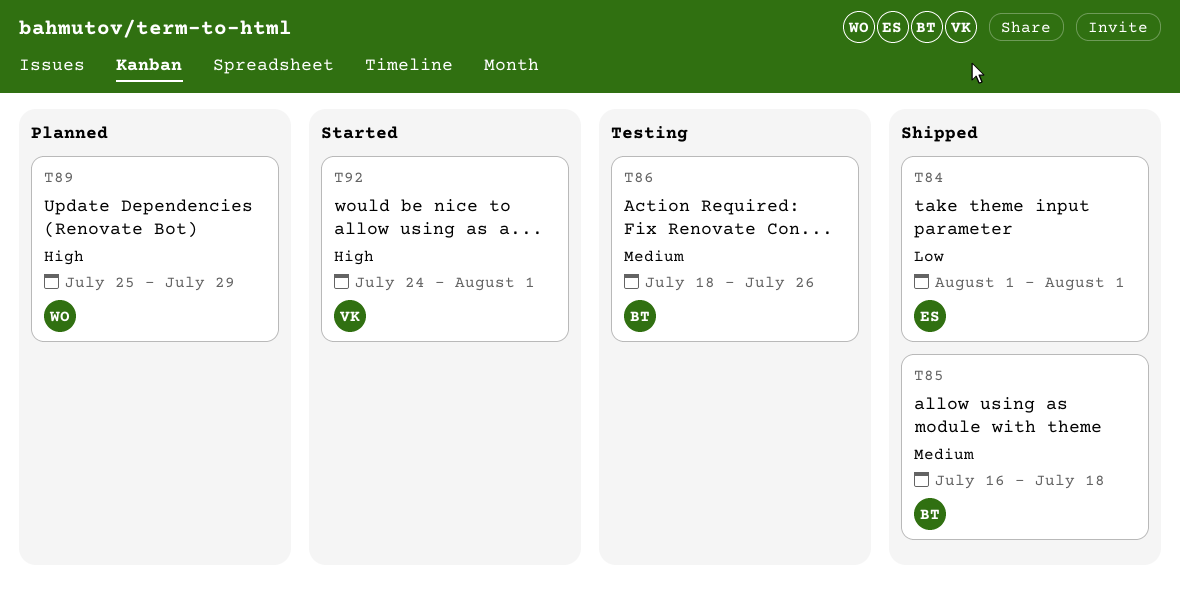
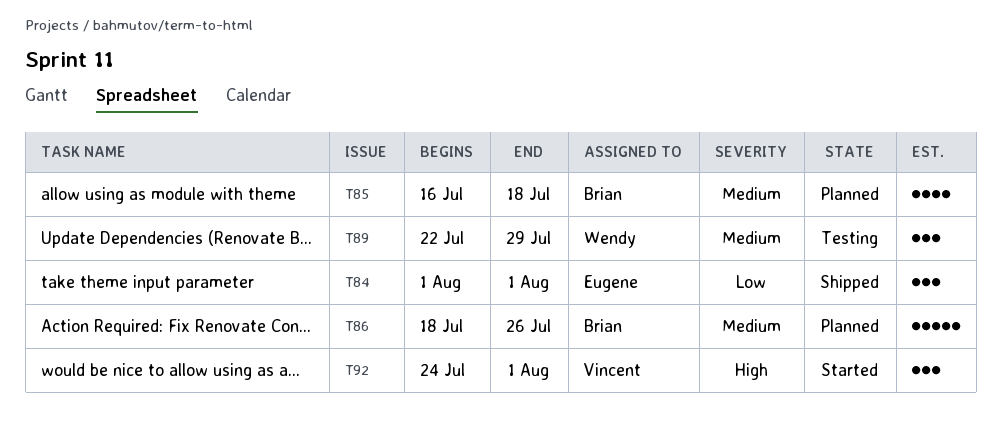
T85, status: Shipped -> Planned
T86, status: Testing -> Planned
T89, status: Planned -> Testing
T89, priority: High -> Medium
T89, start: Jul 25 -> Jul 22

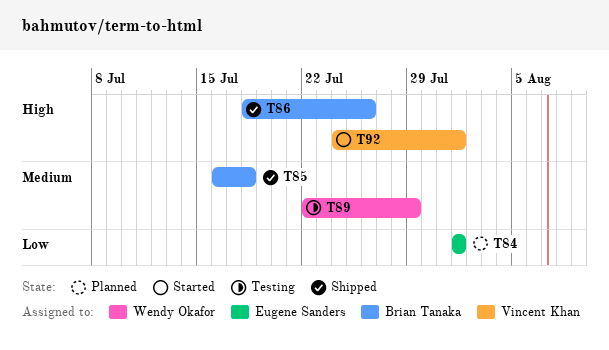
T84, status: Shipped -> Planned
T85, status: Planned -> Shipped
T86, status: Planned -> Shipped
T86, priority: Medium -> High

